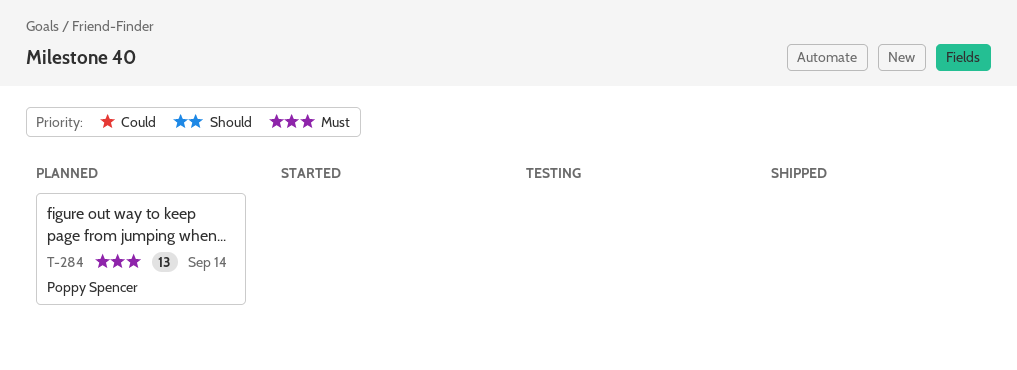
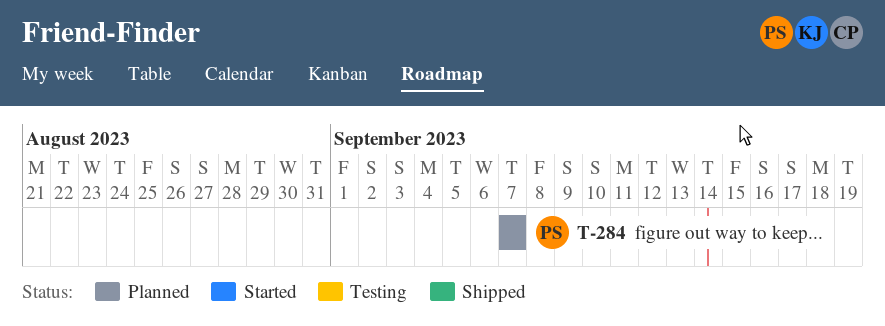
T-284, due: Sep 14 -> Sep 7

